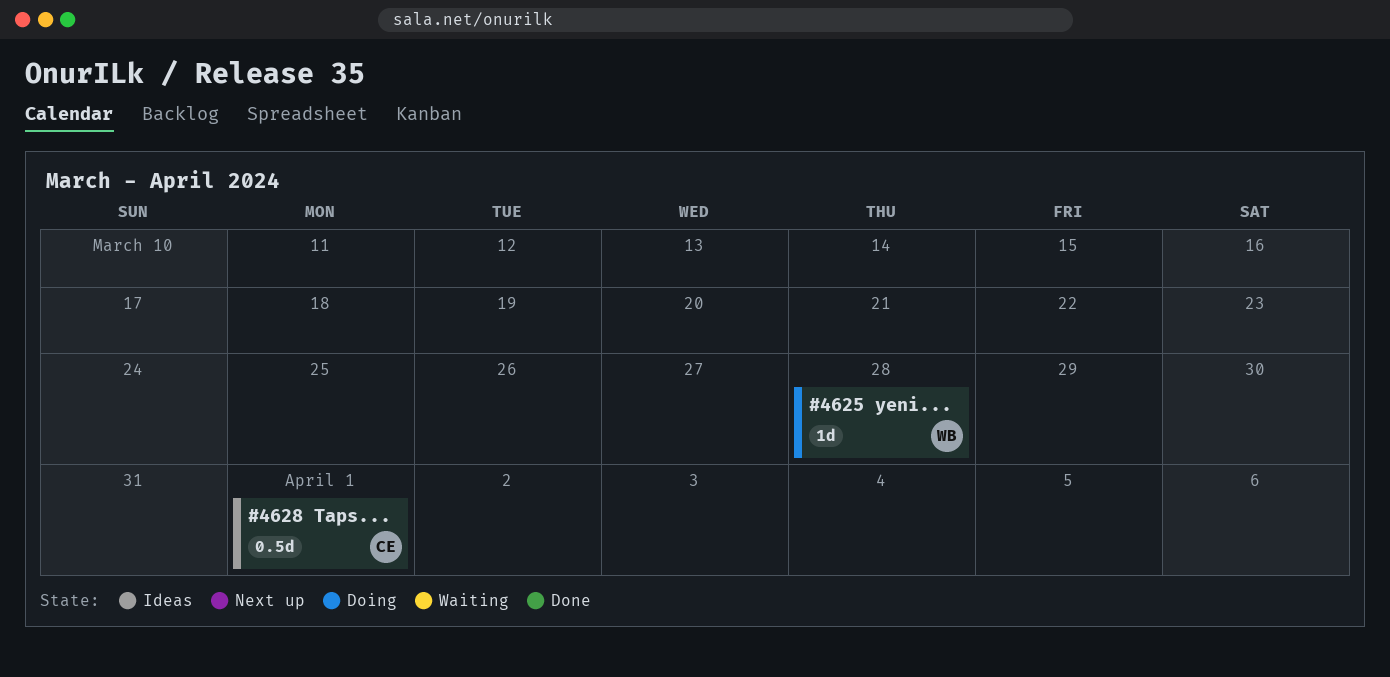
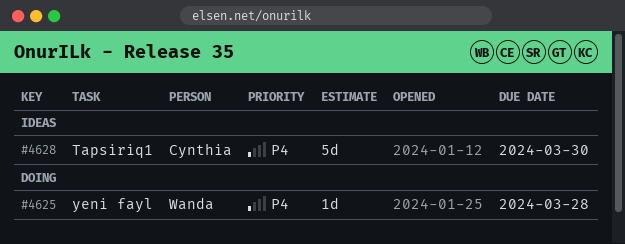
#4628, estimate: 0.5d -> 5d
#4628, due: Apr 1 -> Mar 30

